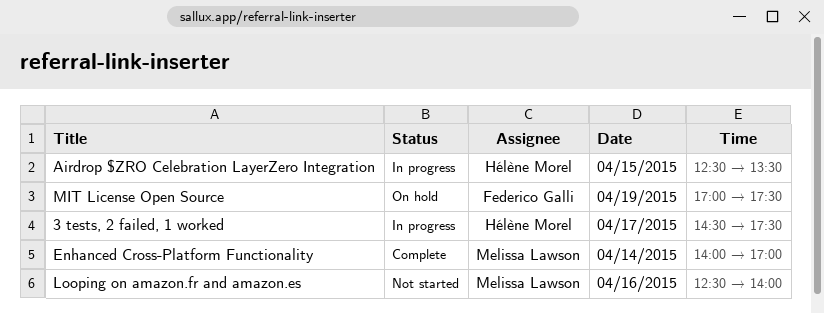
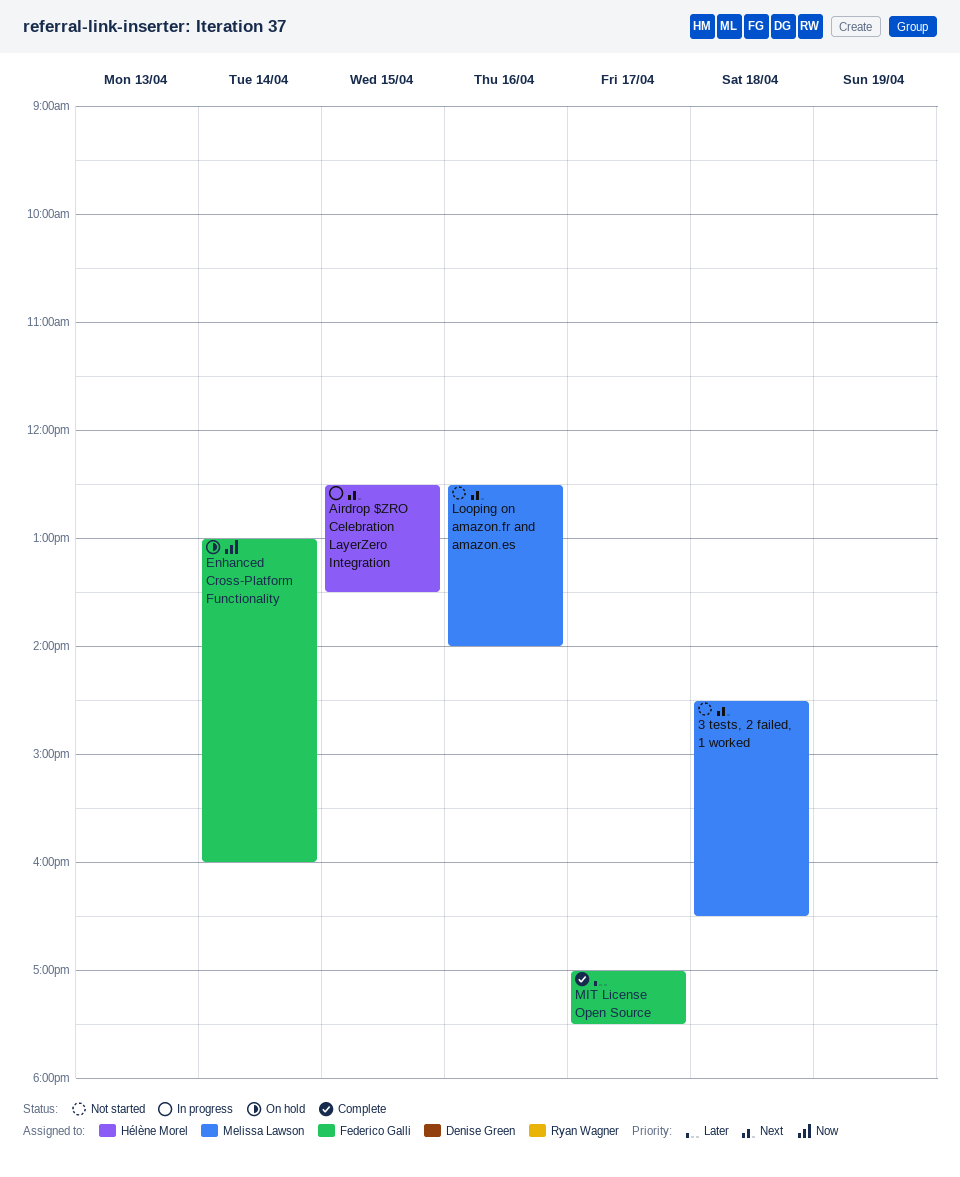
3 tests, 2 failed, 1 worked, status: In progress -> Not started
3 tests, 2 failed, 1 worked, owner: Hélène Morel -> Melissa Lawson
3 tests, 2 failed, 1 worked, day: Apr 17 -> Apr 18
3 tests, 2 failed, 1 worked, ends: 17:30 -> 16:30
Enhanced Cross-Platform Functionality, status: Complete -> On hold
Enhanced Cross-Platform Functionality, owner: Melissa Lawson -> Federico Galli
Enhanced Cross-Platform Functionality, begins: 14:00 -> 13:00
Enhanced Cross-Platform Functionality, ends: 17:00 -> 16:00
MIT License Open Source, status: On hold -> Complete
MIT License Open Source, day: Apr 19 -> Apr 17

